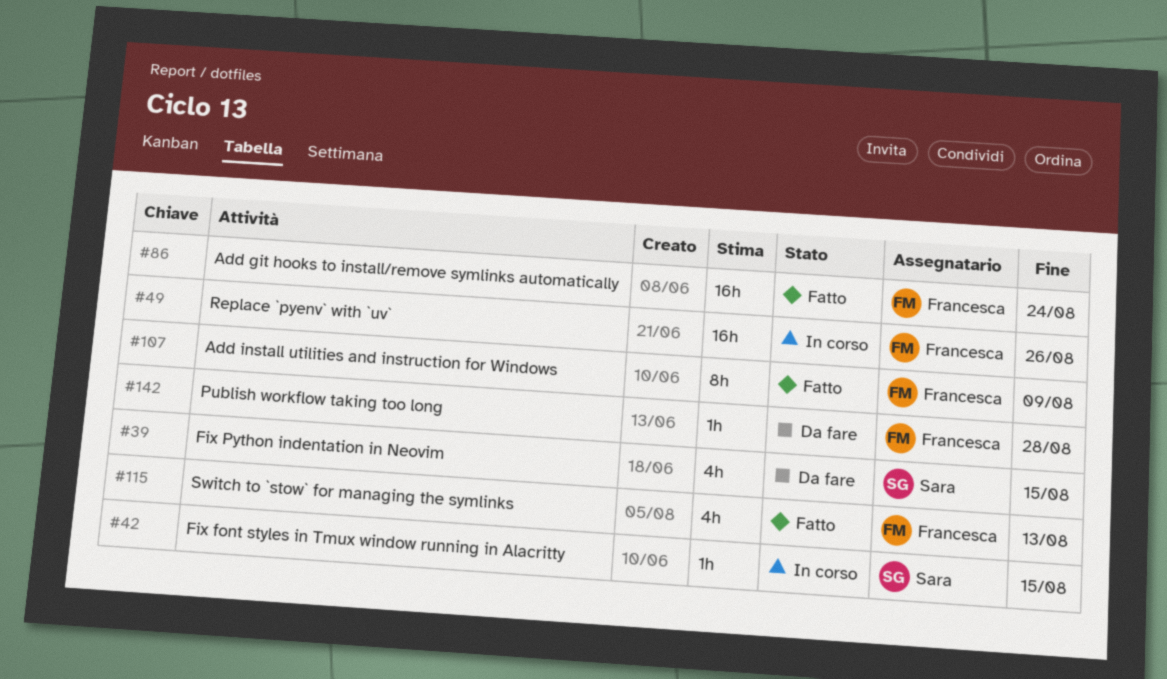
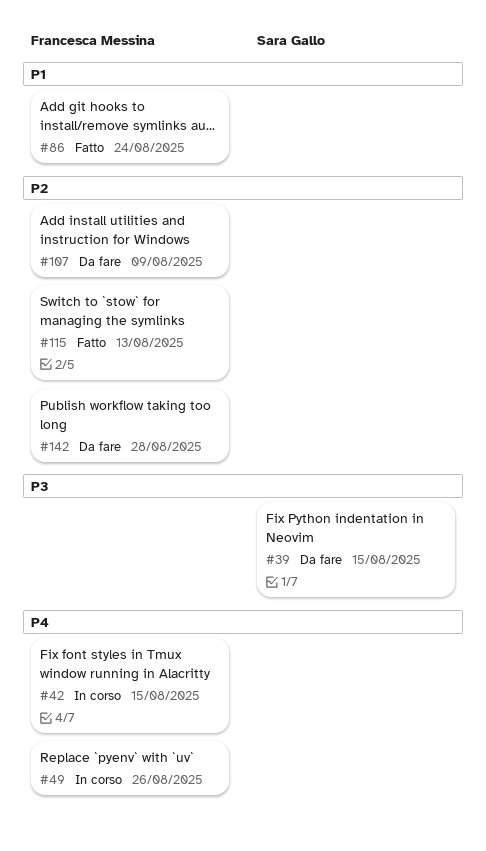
#42, owner: Sara Gallo -> Francesca Messina
#107, status: Fatto -> Da fare

